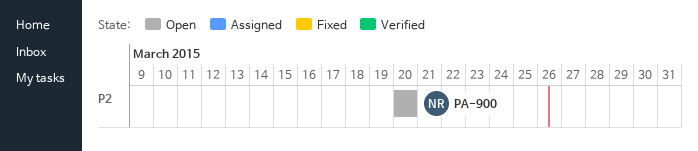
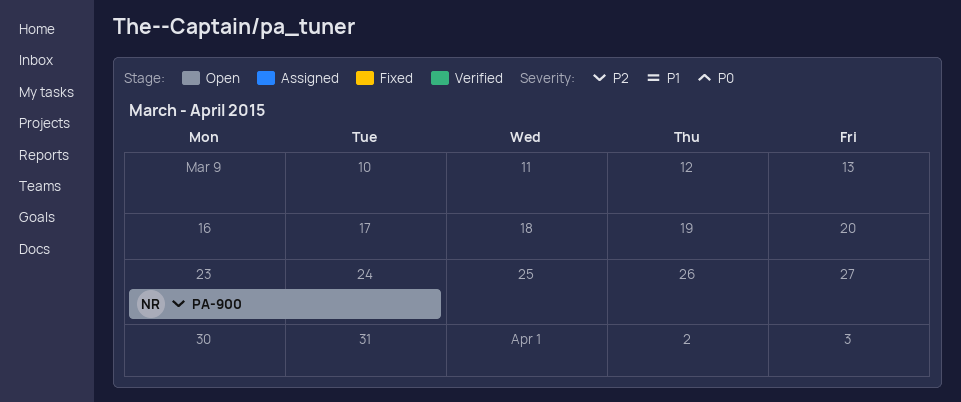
PA-900, start: Mar 20 -> Mar 23
PA-900, due: Mar 20 -> Mar 24

